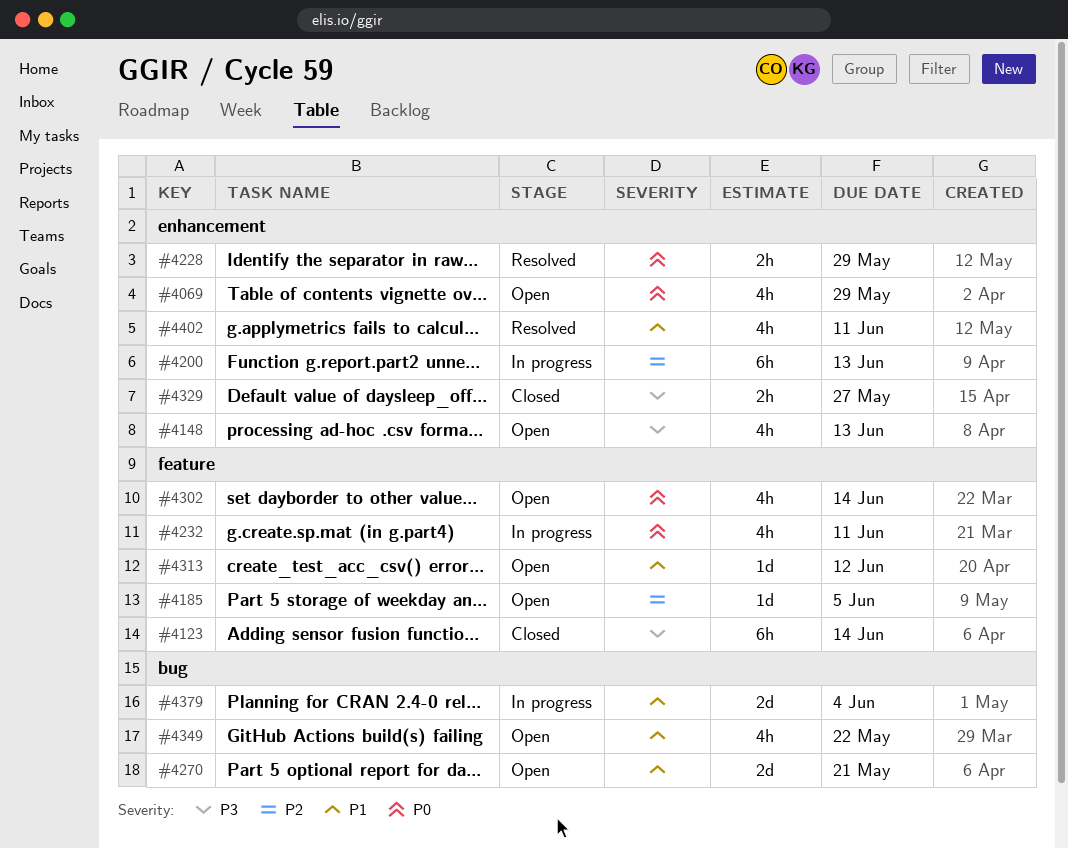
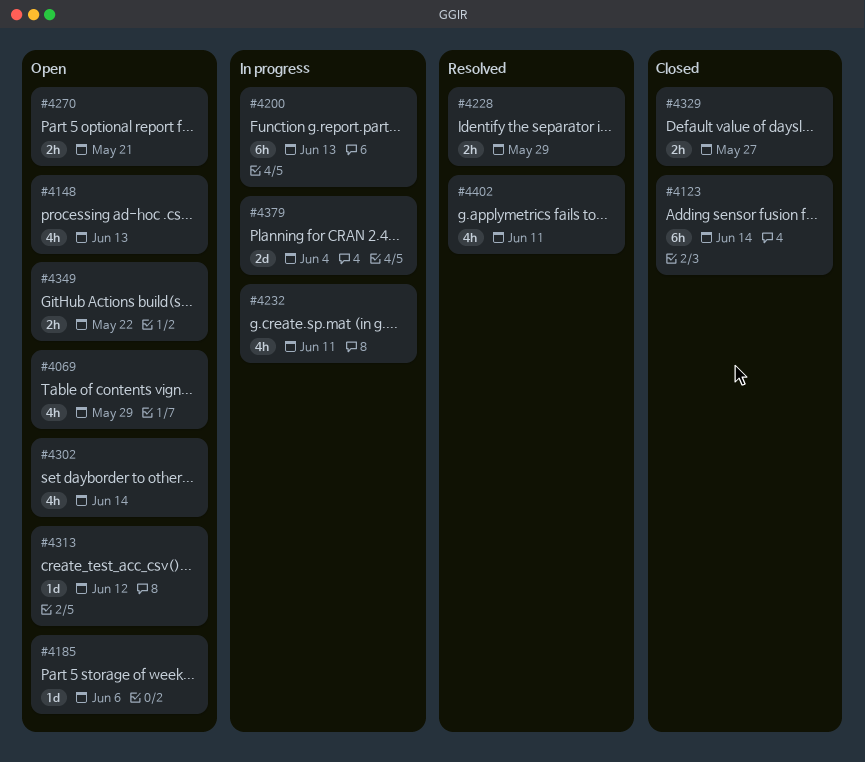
#4185, due: Jun 5 -> Jun 6
#4270, estimate: 2d -> 2h
#4349, estimate: 4h -> 2h

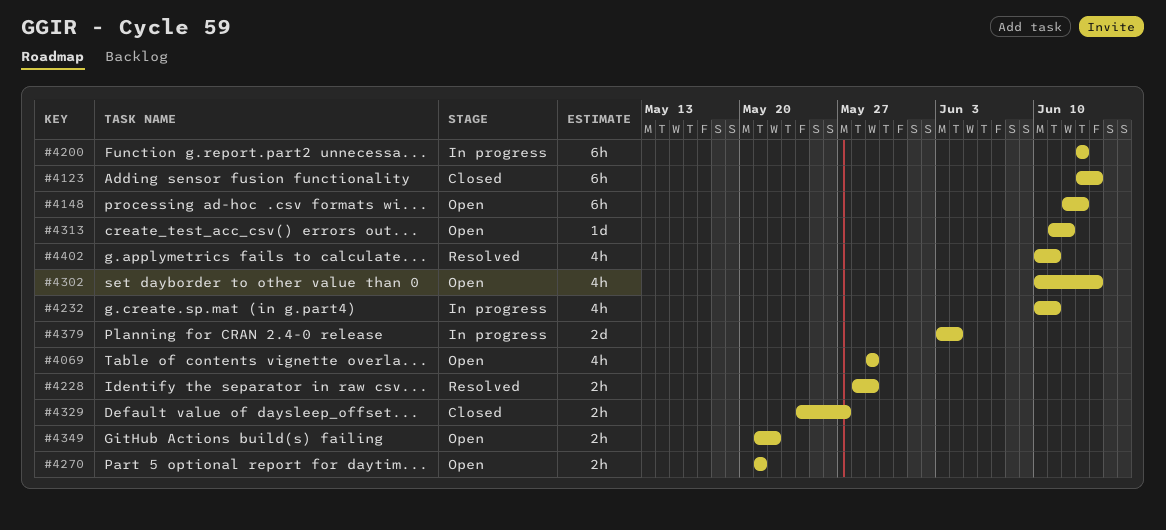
#4148, estimate: 4h -> 6h
#4185: present -> none

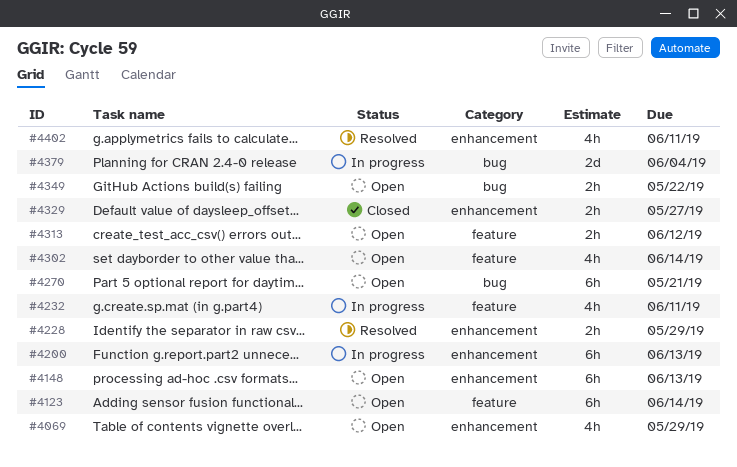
#4123, status: Closed -> Open
#4270, estimate: 2h -> 6h
#4313, estimate: 1d -> 2h

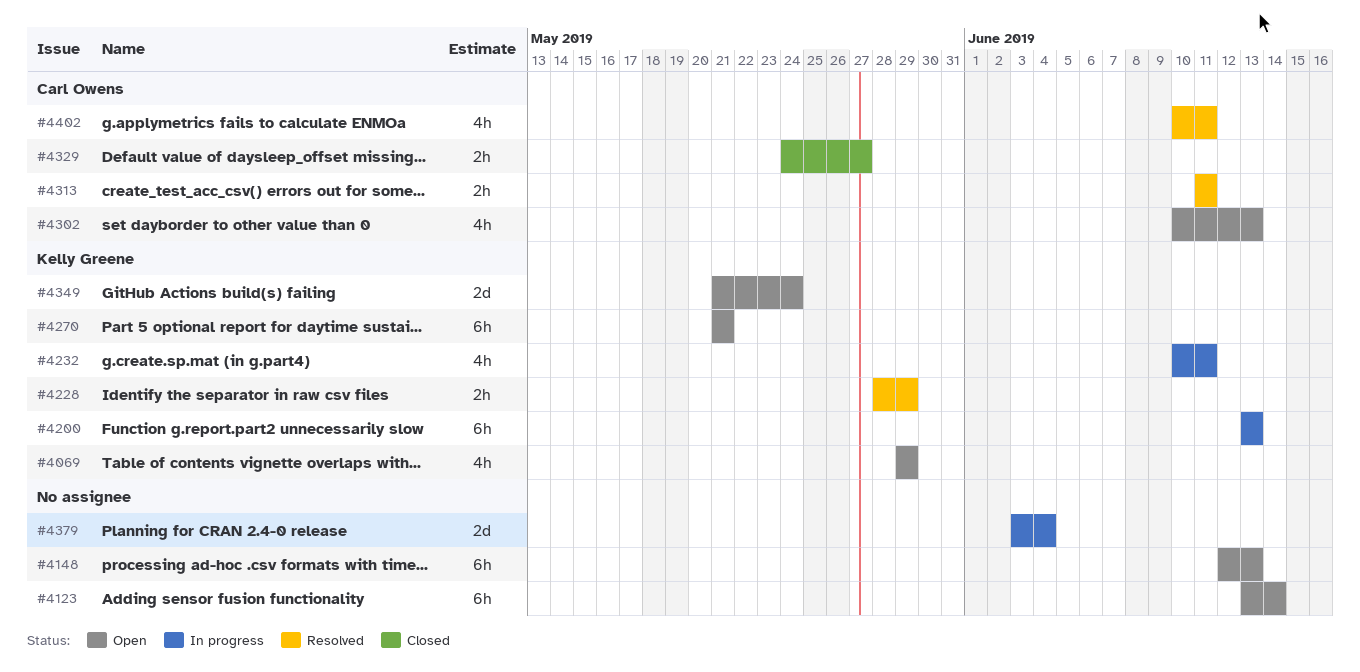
#4302, due: Jun 14 -> Jun 13
#4313, status: Open -> Resolved
#4313, due: Jun 12 -> Jun 11
#4349, estimate: 2h -> 2d
#4349, due: May 22 -> May 24

